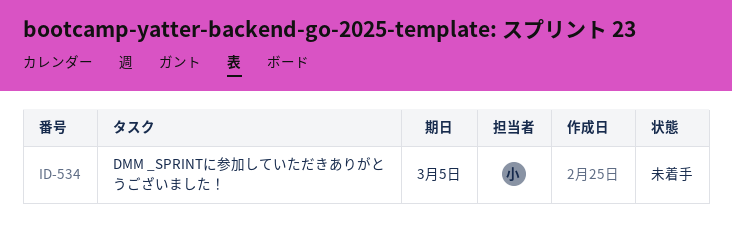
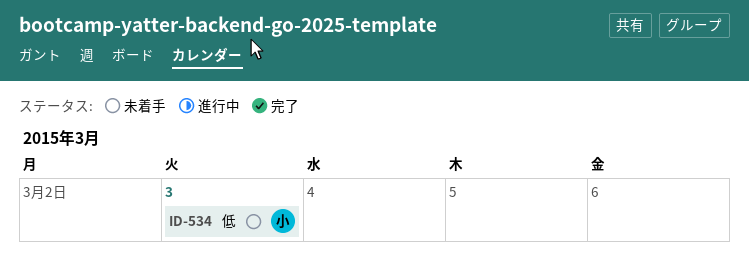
ID-534, due: Mar 5 -> Mar 3

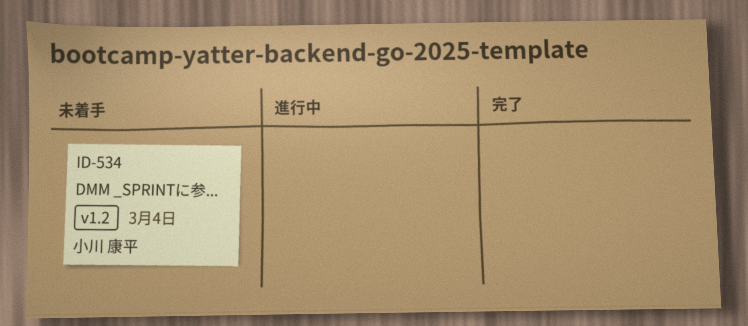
ID-534, due: Mar 3 -> Mar 4

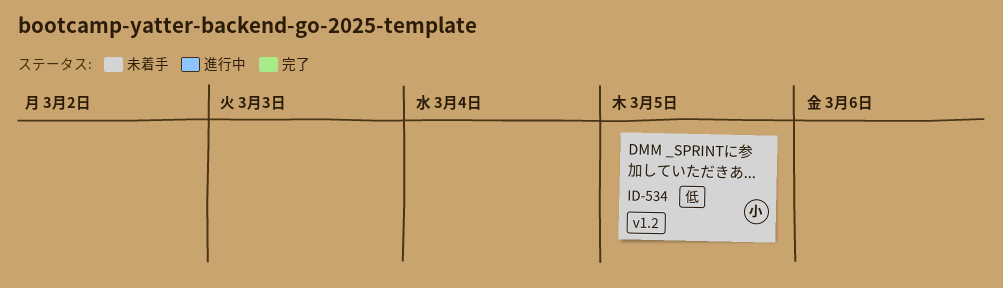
ID-534, due: Mar 4 -> Mar 5

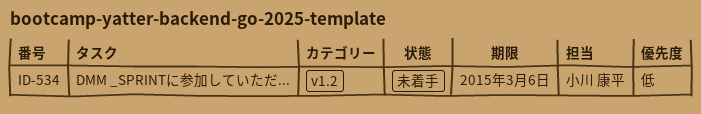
ID-534, due: Mar 5 -> Mar 6

